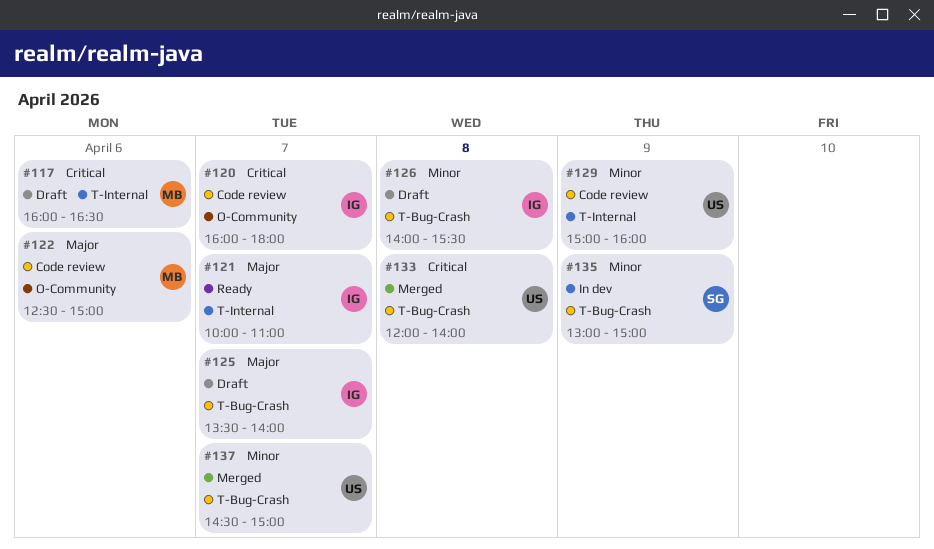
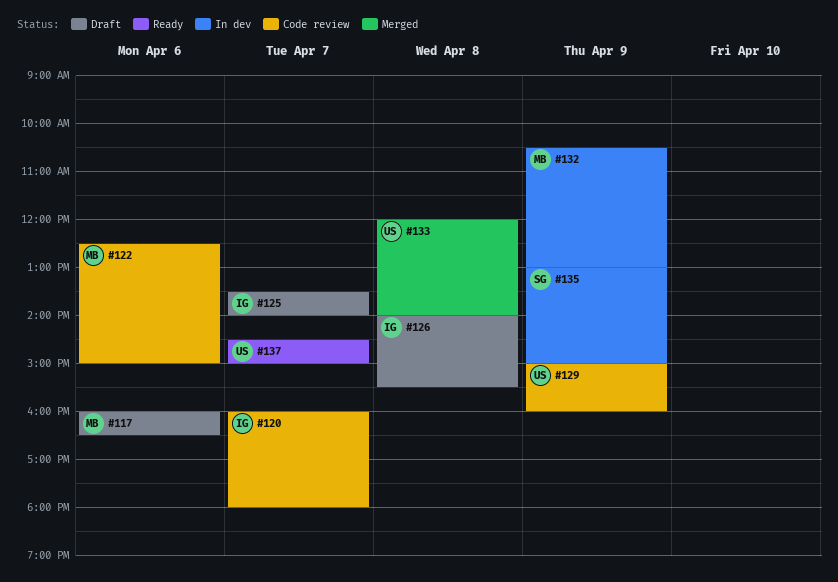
#121: present -> none
#132: none -> present
#137, status: Merged -> Ready

